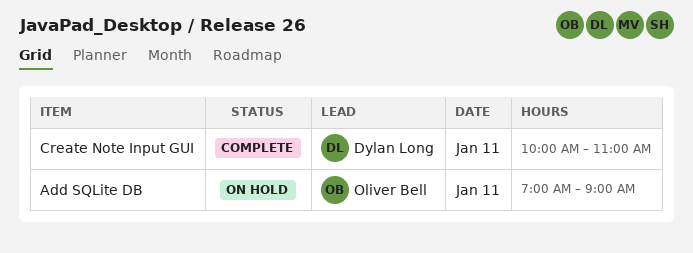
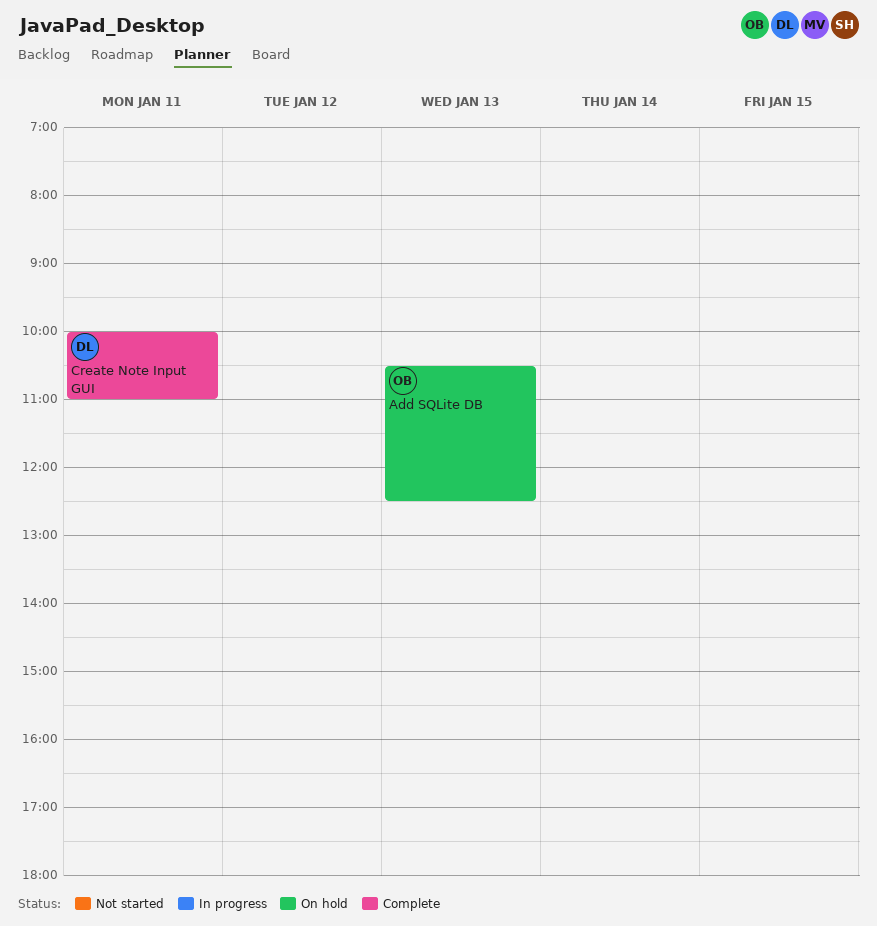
Add SQLite DB, day: Jan 11 -> Jan 13
Add SQLite DB, begins: 07:00 -> 10:30
Add SQLite DB, ends: 09:00 -> 12:30

